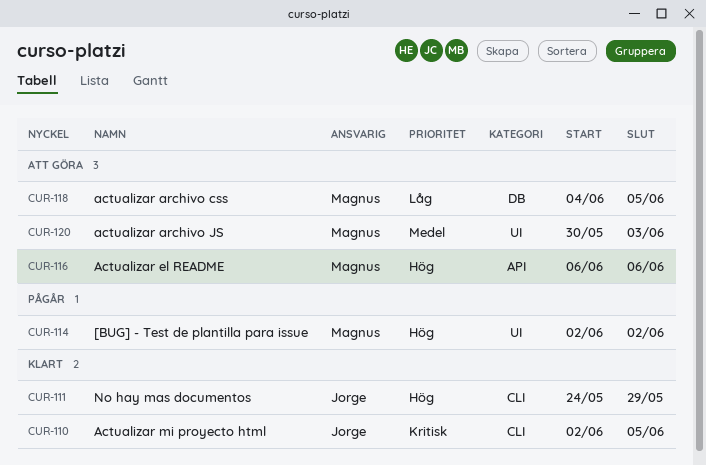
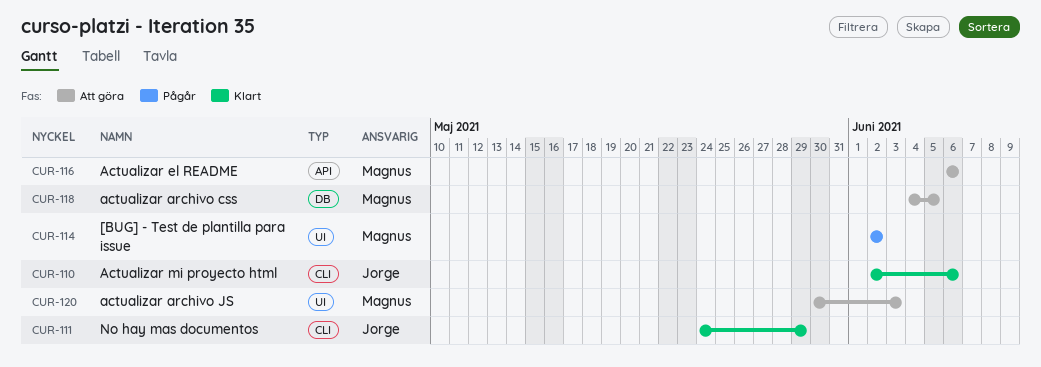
CUR-110, due: Jun 5 -> Jun 6

